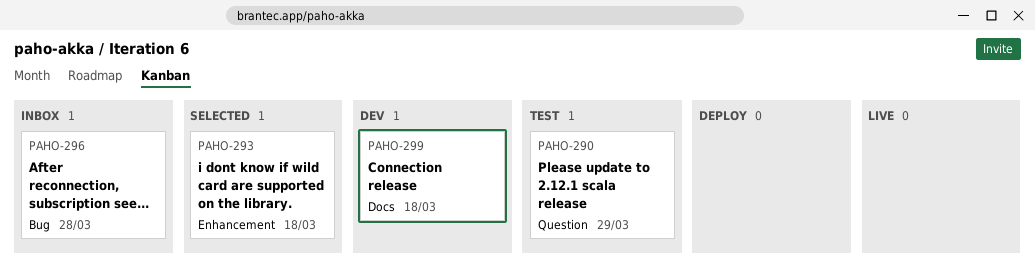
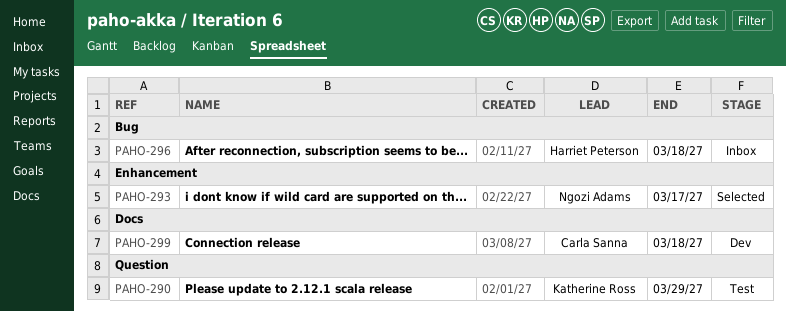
PAHO-293, due: Mar 18 -> Mar 17
PAHO-296, due: Mar 28 -> Mar 18

